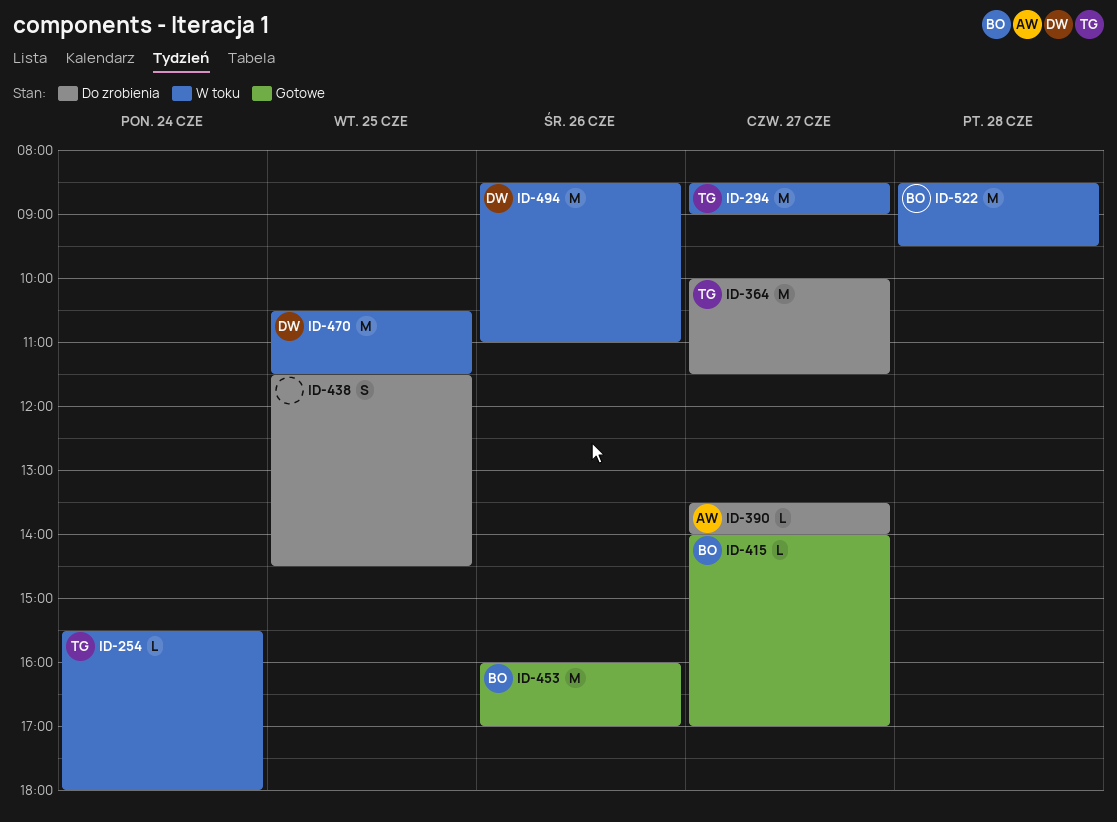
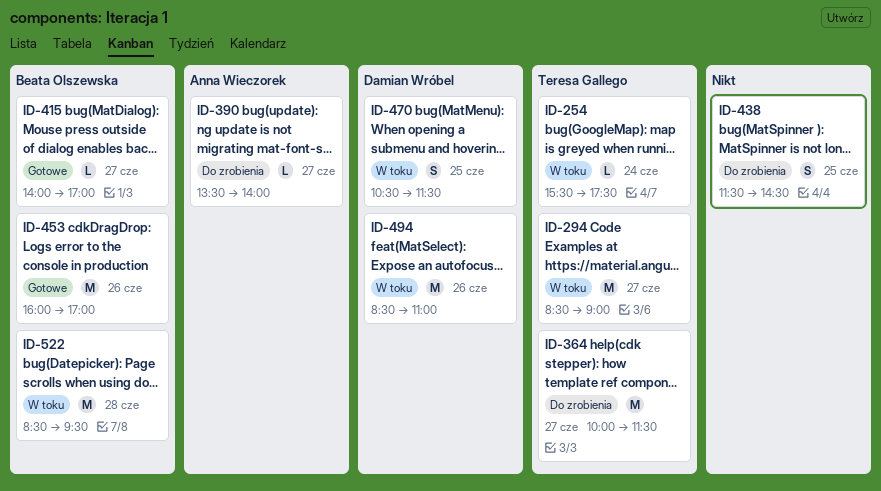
ID-254, ends: 18:00 -> 17:30
ID-470, estimate: M -> S

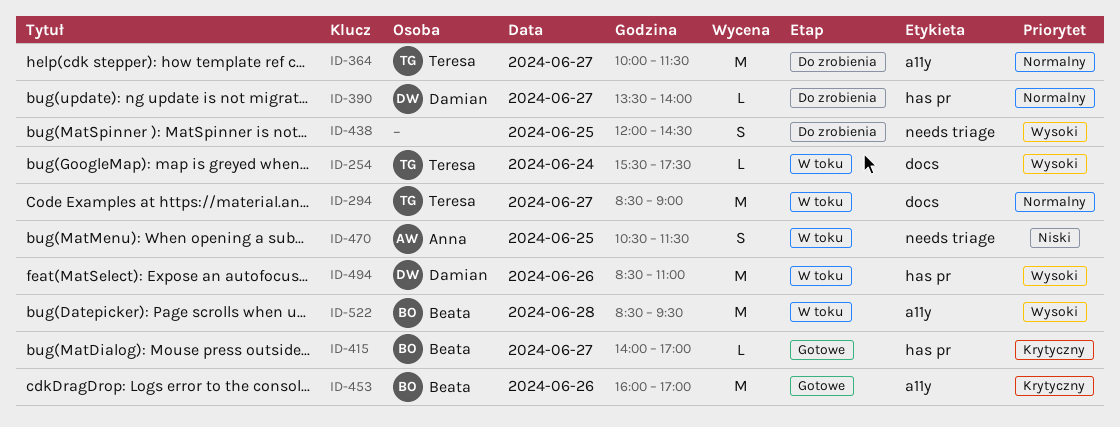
ID-390, owner: Anna Wieczorek -> Damian Wróbel
ID-438, begins: 11:30 -> 12:00
ID-470, owner: Damian Wróbel -> Anna Wieczorek

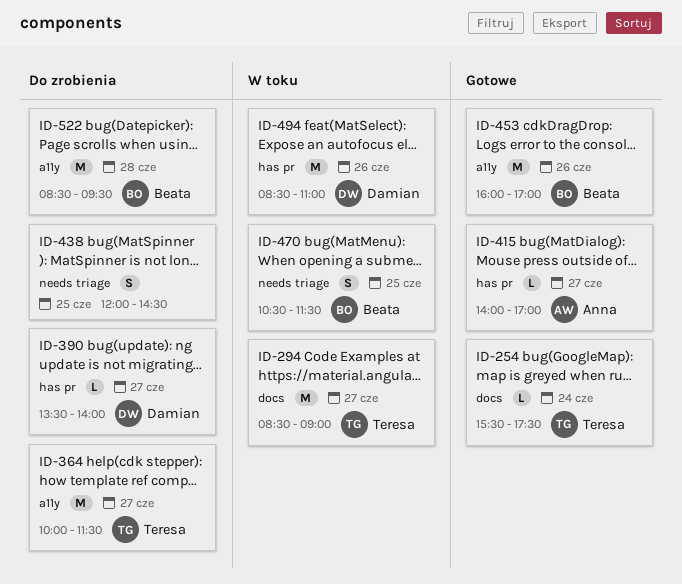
ID-254, status: W toku -> Gotowe
ID-415, owner: Beata -> Anna
ID-470, owner: Anna -> Beata
ID-522, status: W toku -> Do zrobienia

